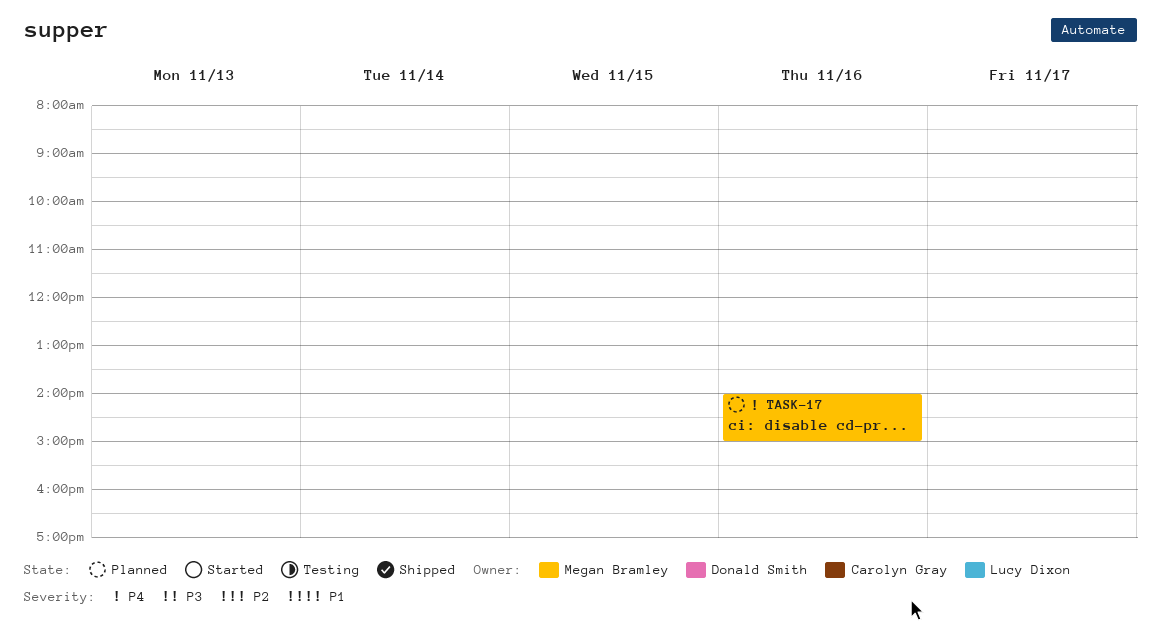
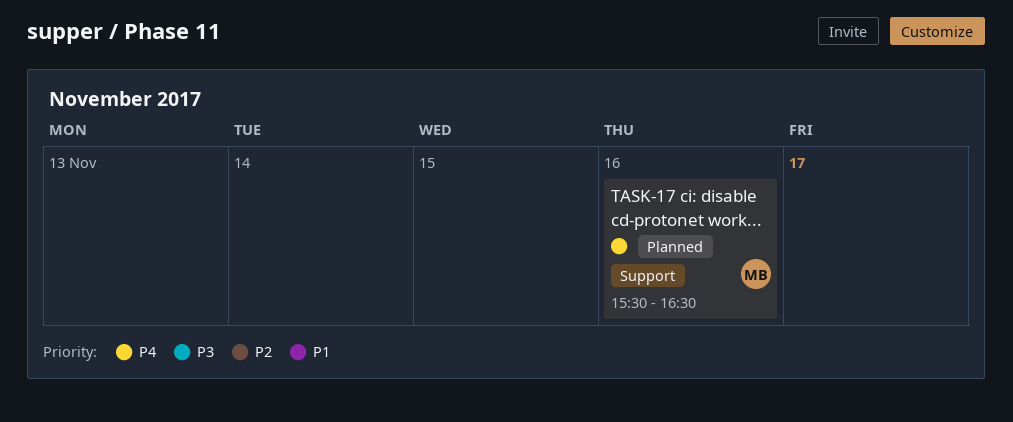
TASK-17, begins: 14:00 -> 15:30
TASK-17, ends: 15:00 -> 16:30

